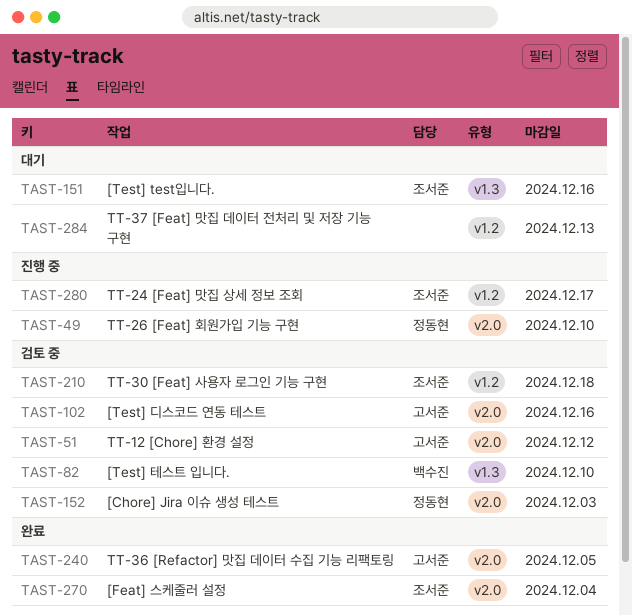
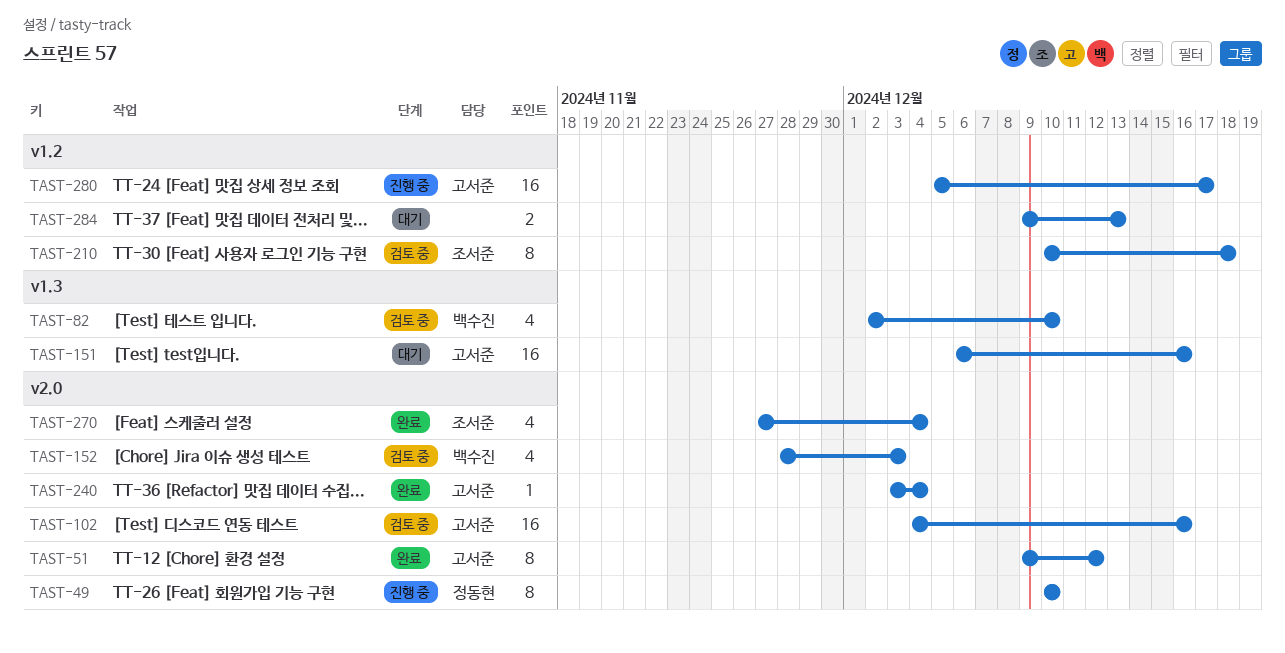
TAST-51, status: 검토 중 -> 완료
TAST-151, owner: 조서준 -> 고서준
TAST-152, owner: 정동현 -> 백수진
TAST-240, due: Dec 5 -> Dec 4
TAST-280, owner: 조서준 -> 고서준

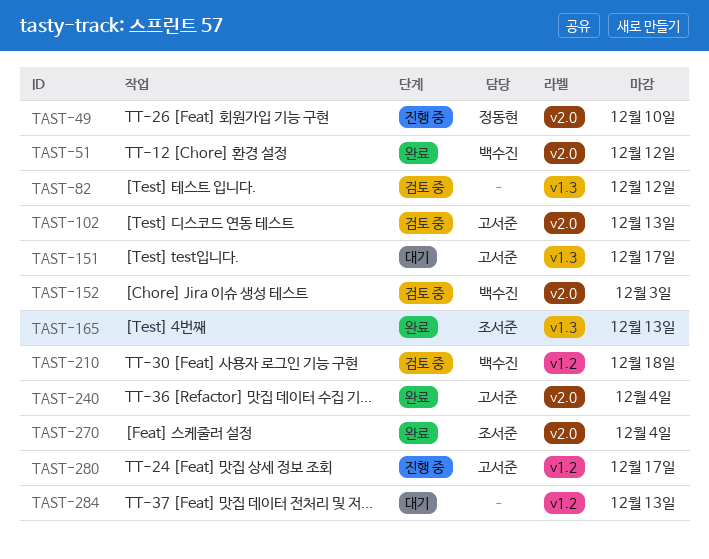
TAST-51, owner: 고서준 -> 백수진
TAST-82, owner: 백수진 -> none
TAST-82, due: Dec 10 -> Dec 12
TAST-102, due: Dec 16 -> Dec 13
TAST-151, due: Dec 16 -> Dec 17
TAST-165: none -> present
TAST-210, owner: 조서준 -> 백수진

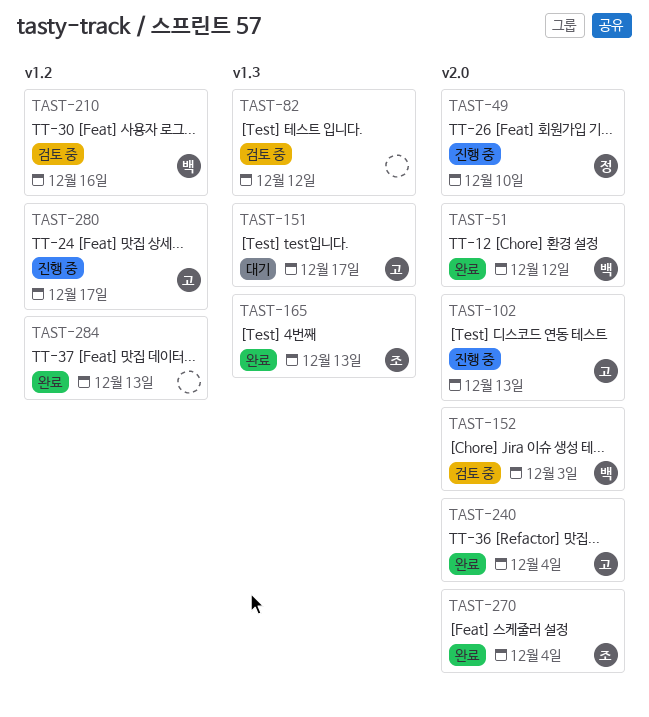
TAST-102, status: 검토 중 -> 진행 중
TAST-210, due: Dec 18 -> Dec 16
TAST-284, status: 대기 -> 완료

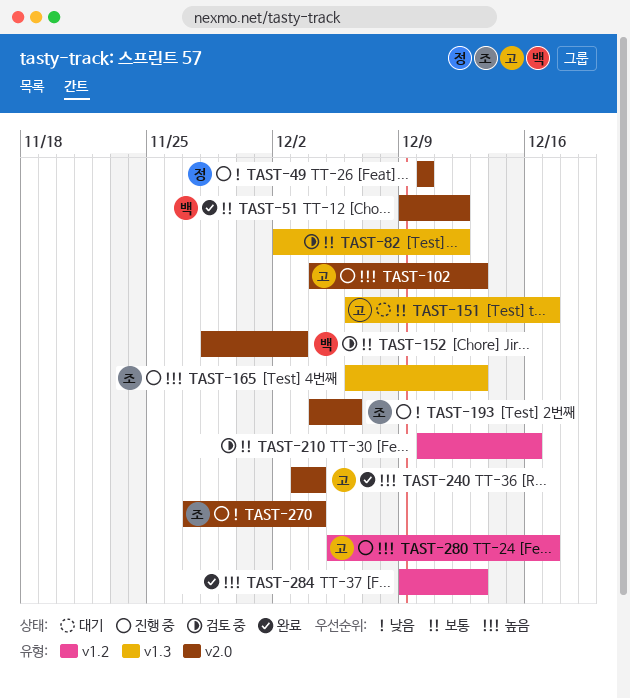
TAST-165, status: 완료 -> 진행 중
TAST-193: none -> present
TAST-210, owner: 백 -> none
TAST-270, status: 완료 -> 진행 중

